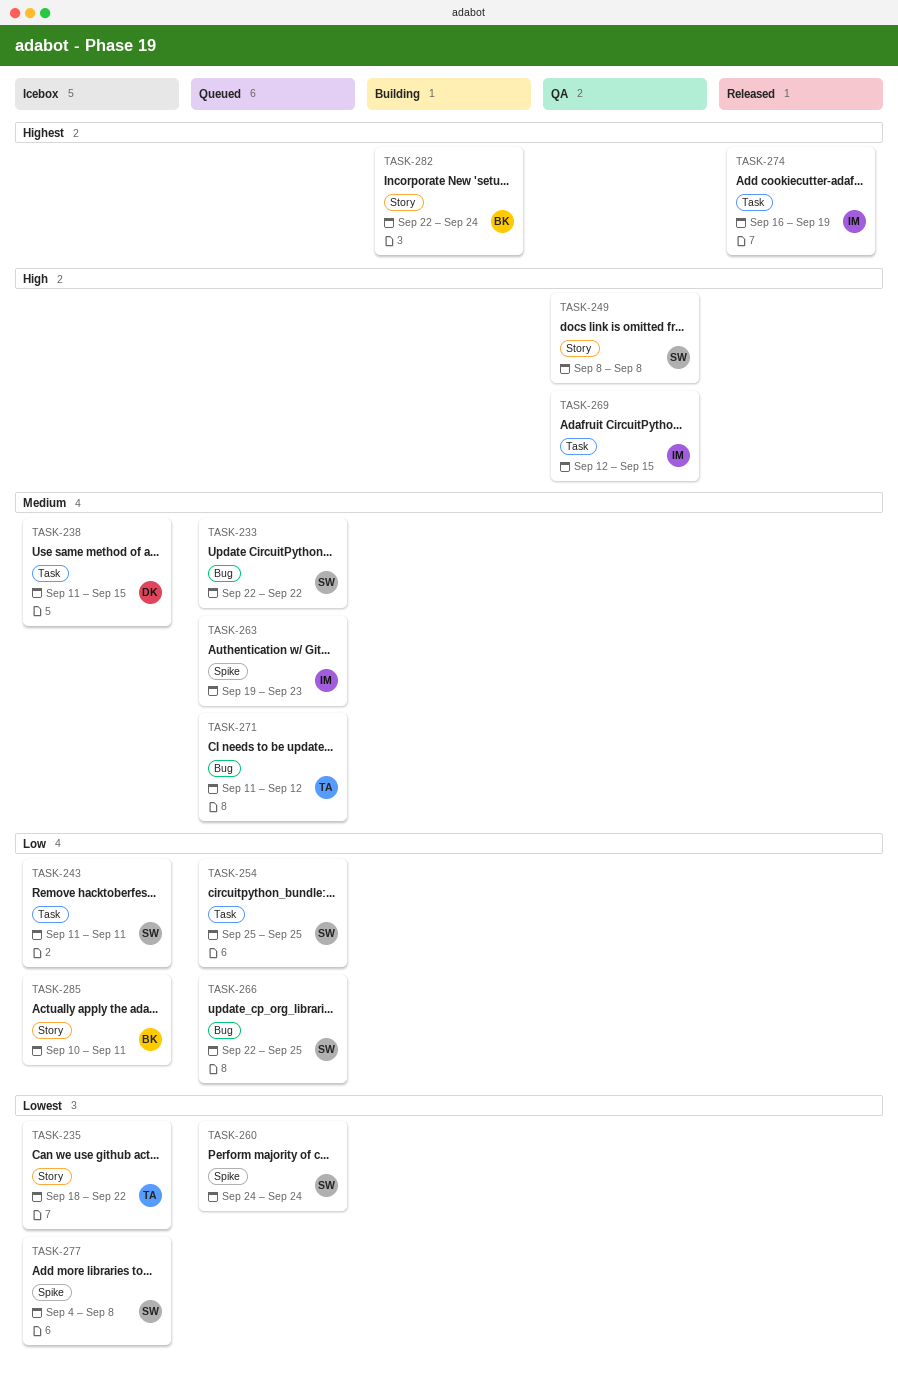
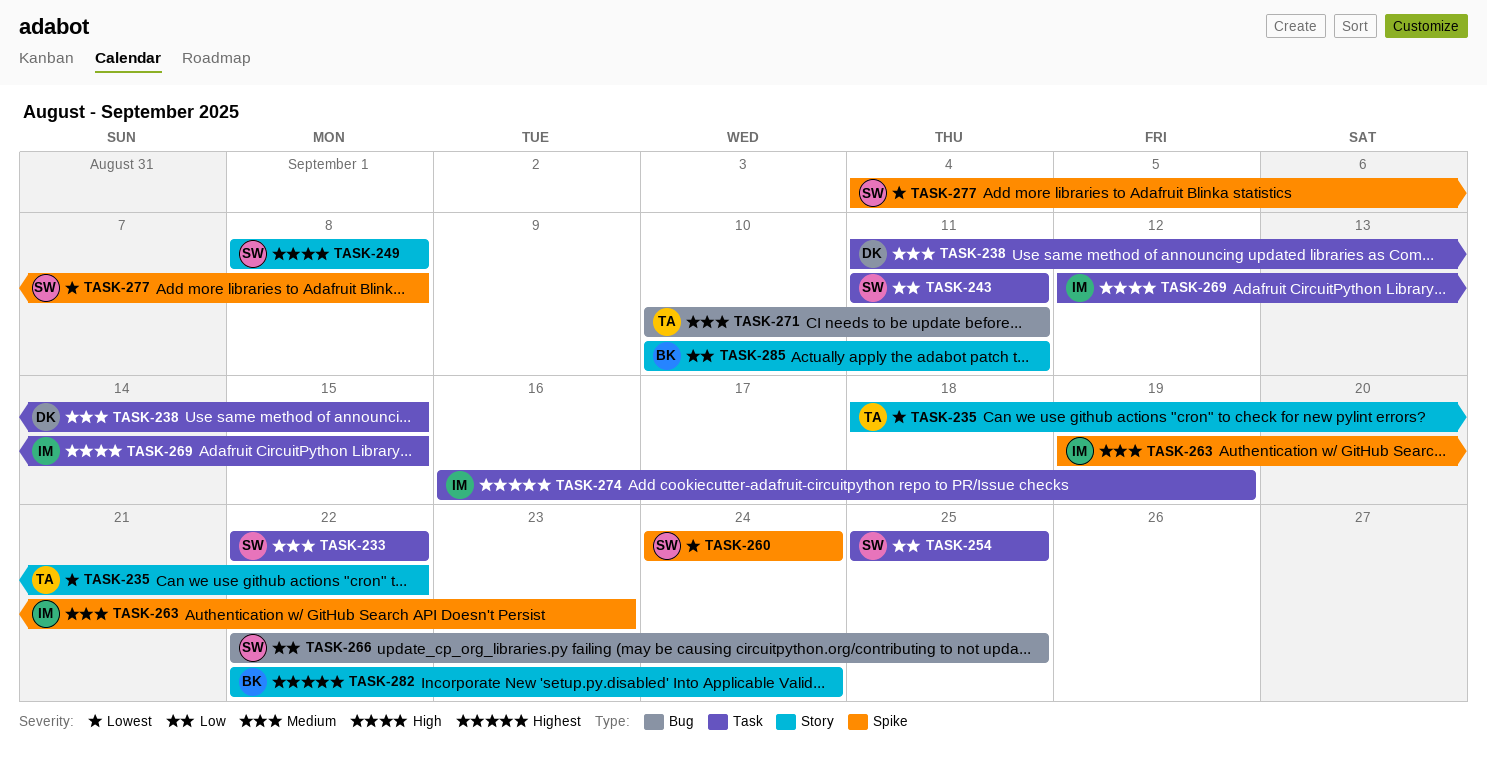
TASK-233, label: Bug -> Task
TASK-271, start: Sep 11 -> Sep 10
TASK-271, due: Sep 12 -> Sep 11

